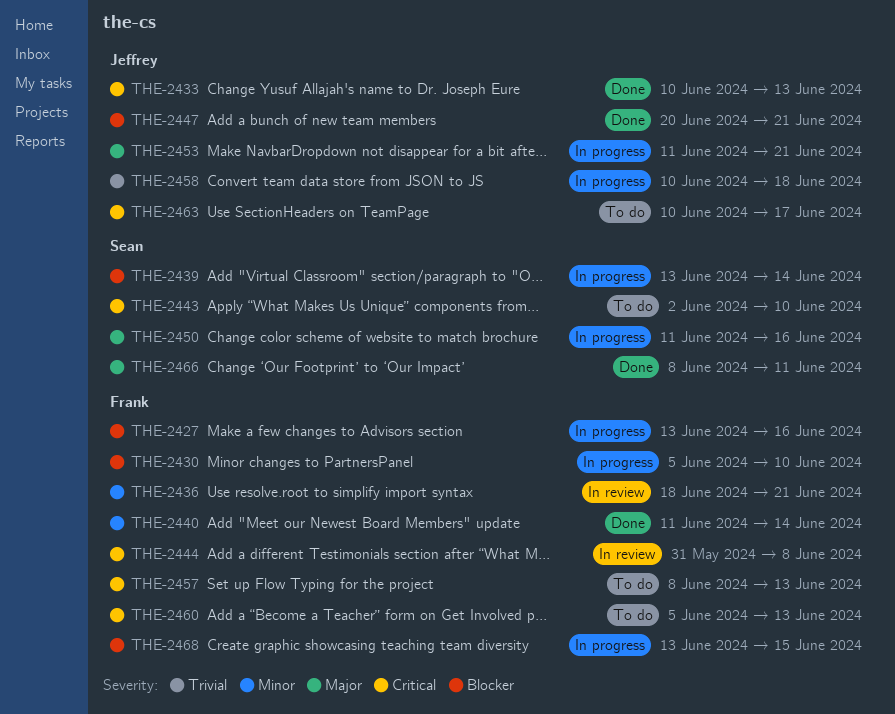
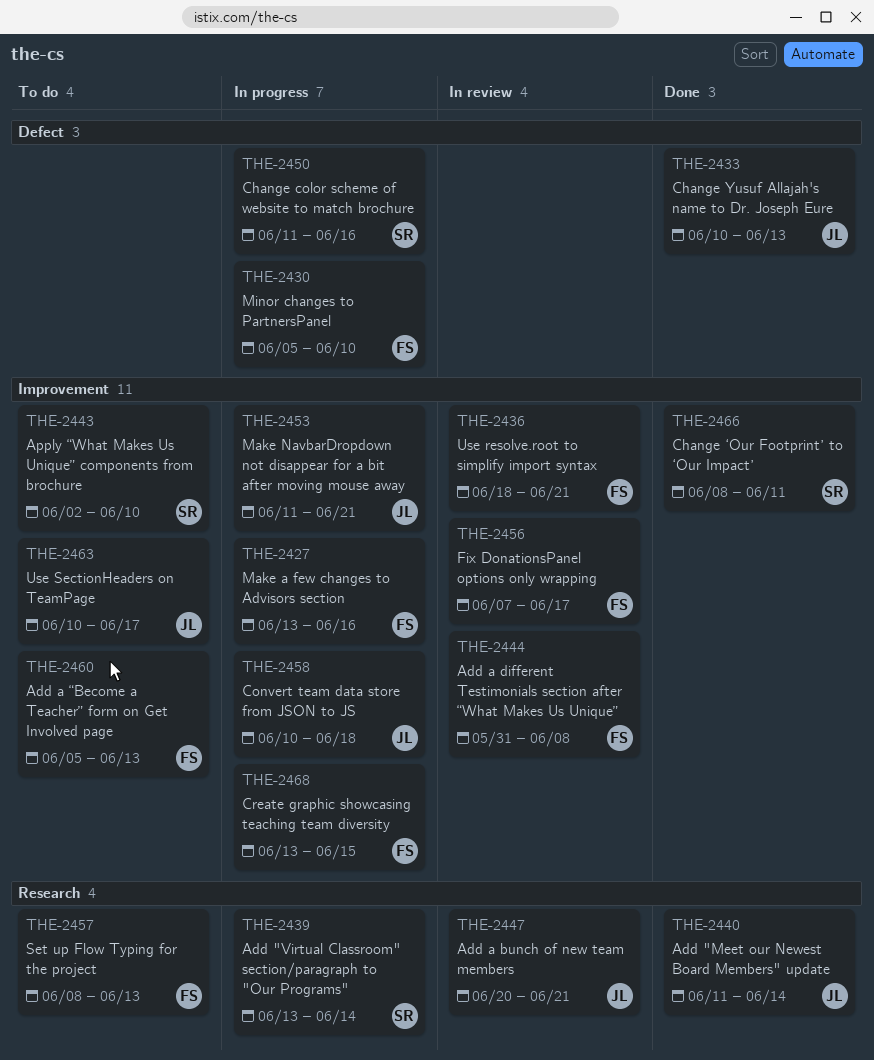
THE-2440, owner: Frank -> Jeffrey
THE-2447, status: Done -> In review
THE-2456: none -> present

